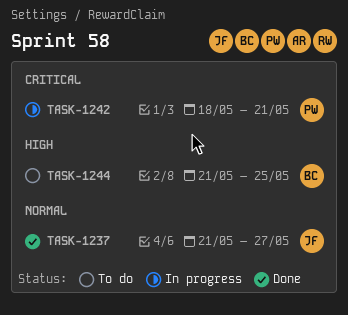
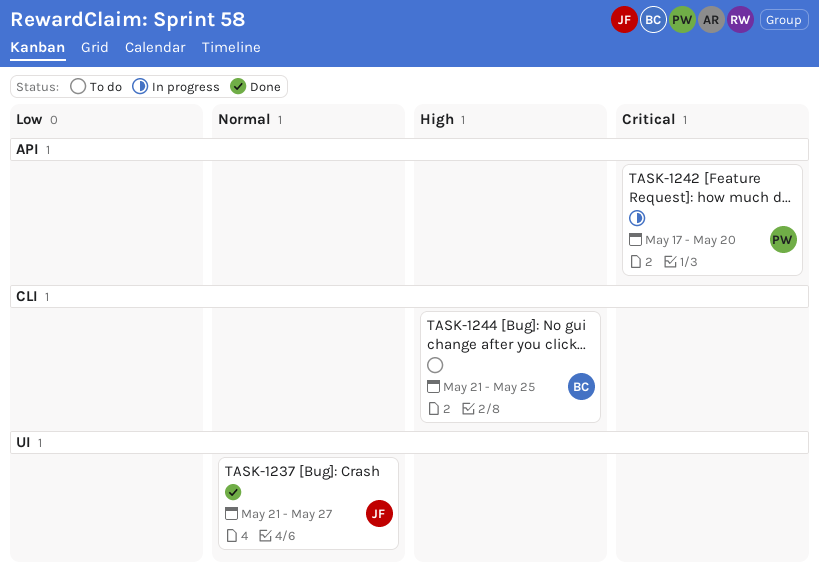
TASK-1242, start: May 18 -> May 17
TASK-1242, due: May 21 -> May 20

